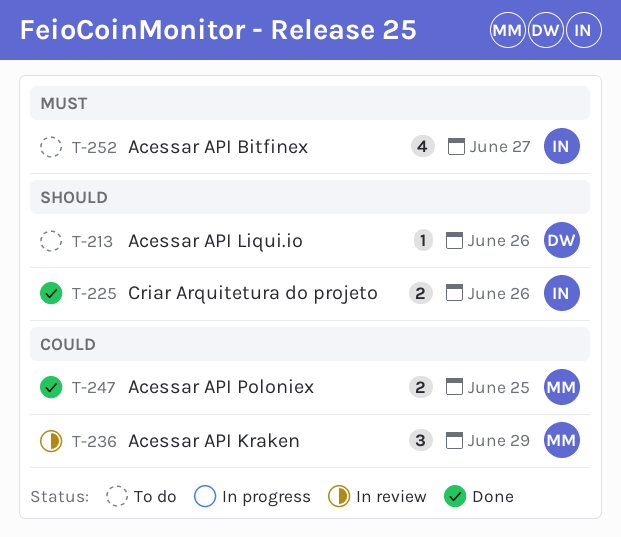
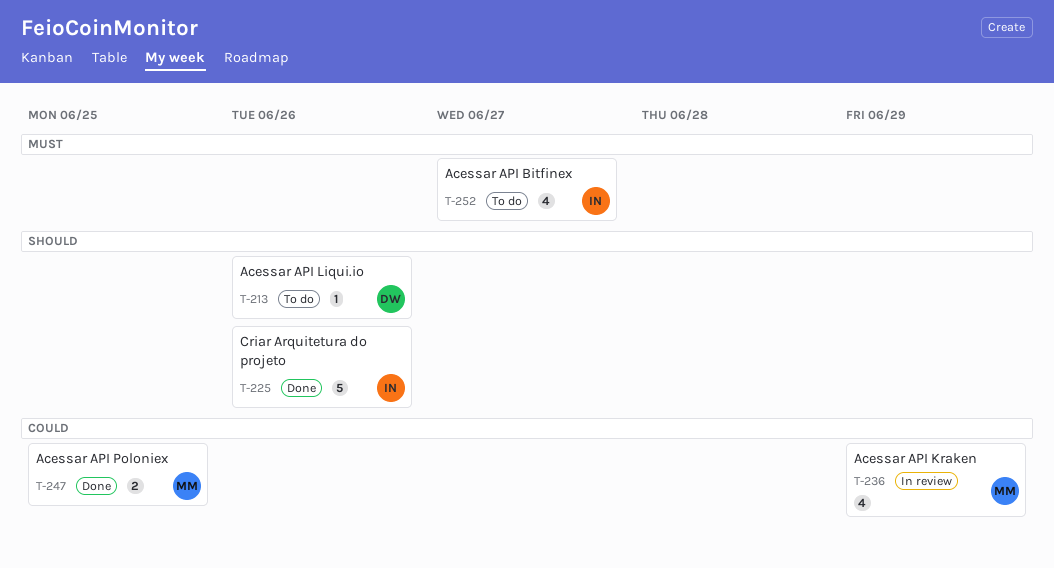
T-225, estimate: 2 -> 5
T-236, estimate: 3 -> 4

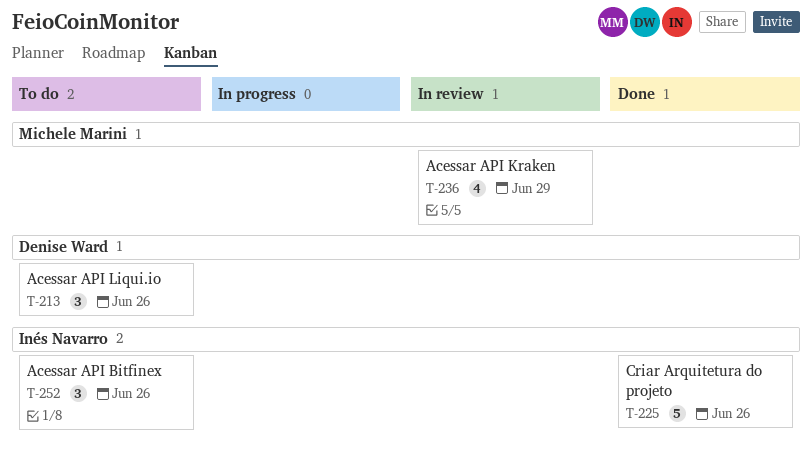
T-213, estimate: 1 -> 3
T-247: present -> none
T-252, estimate: 4 -> 3
T-252, due: Jun 27 -> Jun 26

